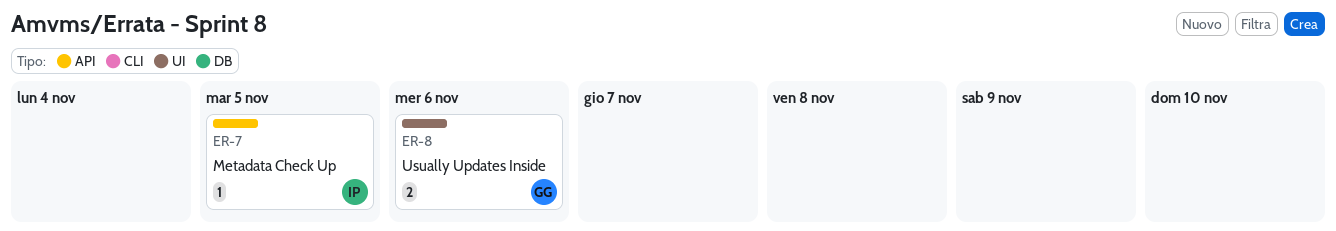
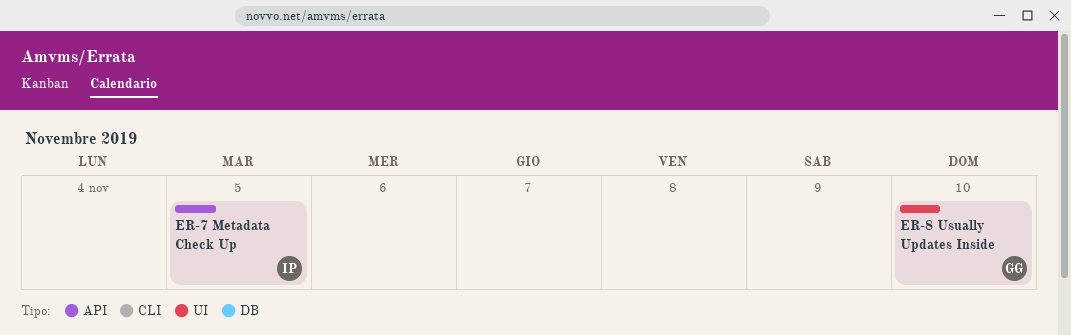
ER-8, due: Nov 6 -> Nov 10

